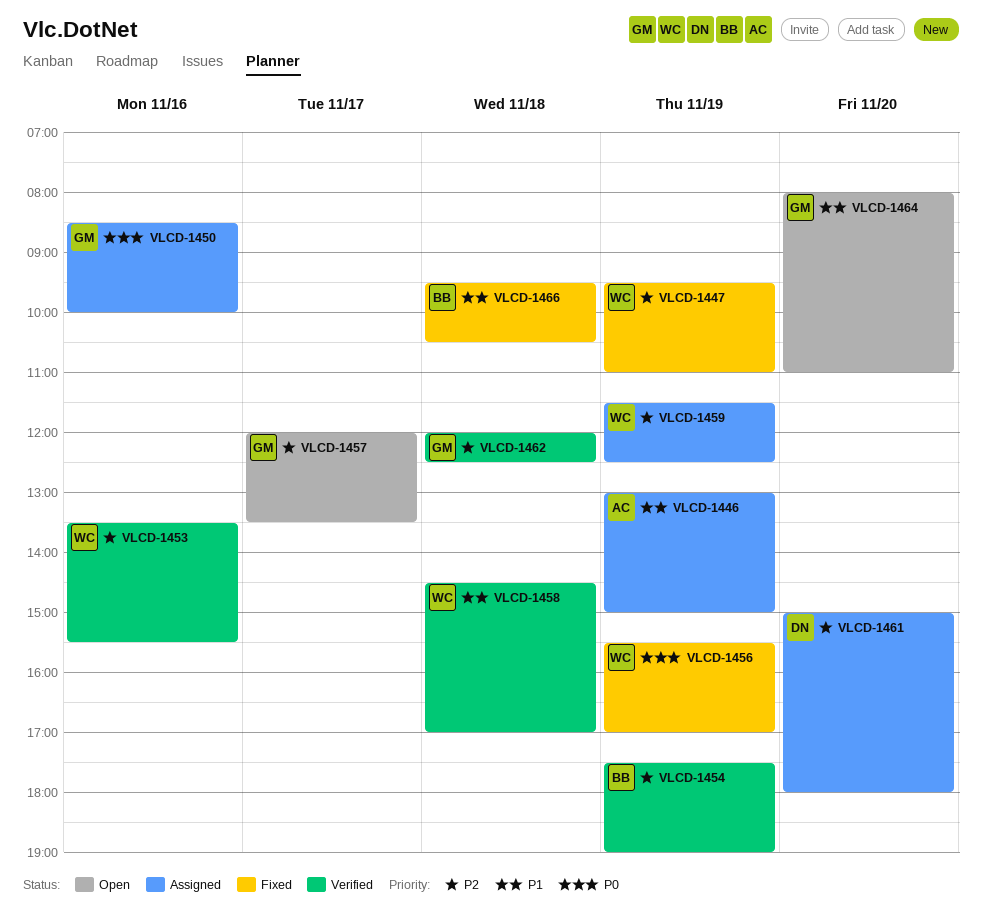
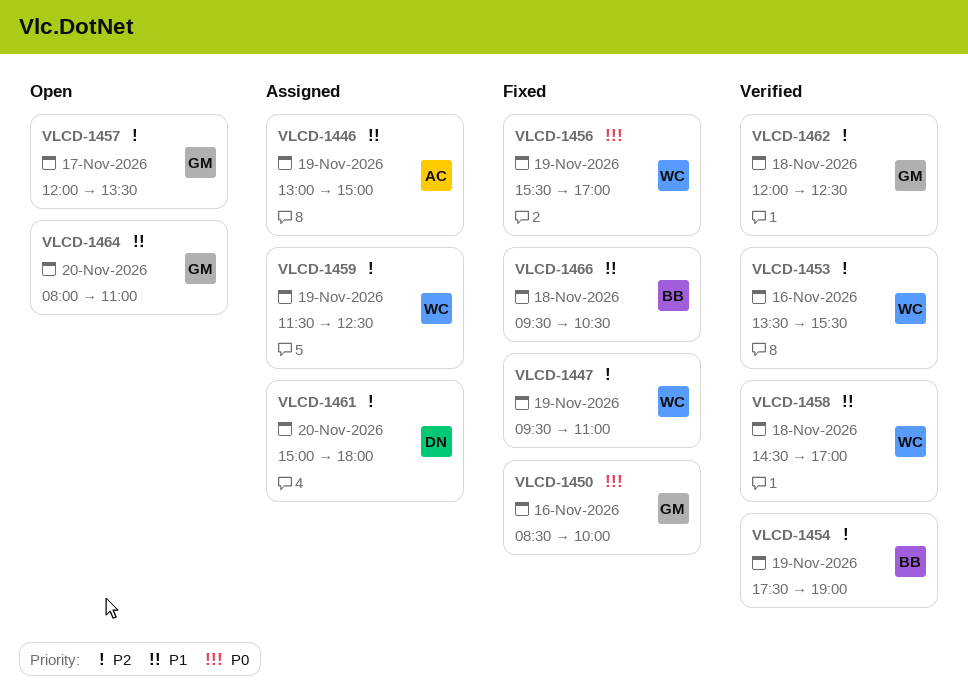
VLCD-1450, status: Assigned -> Fixed

